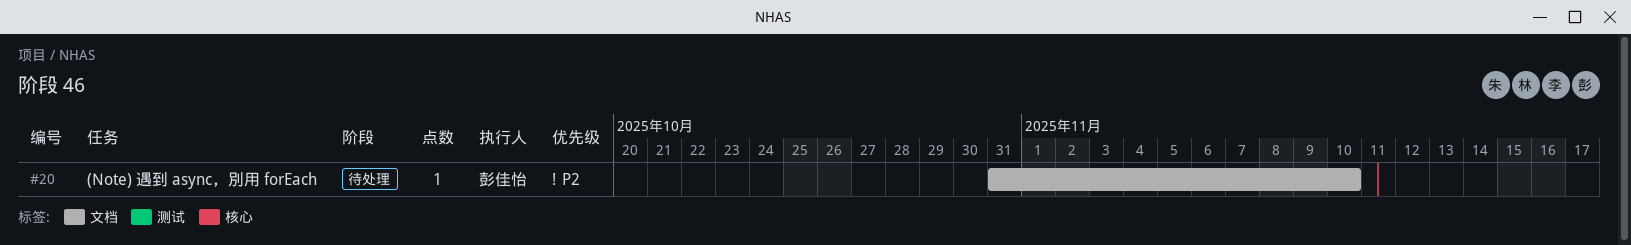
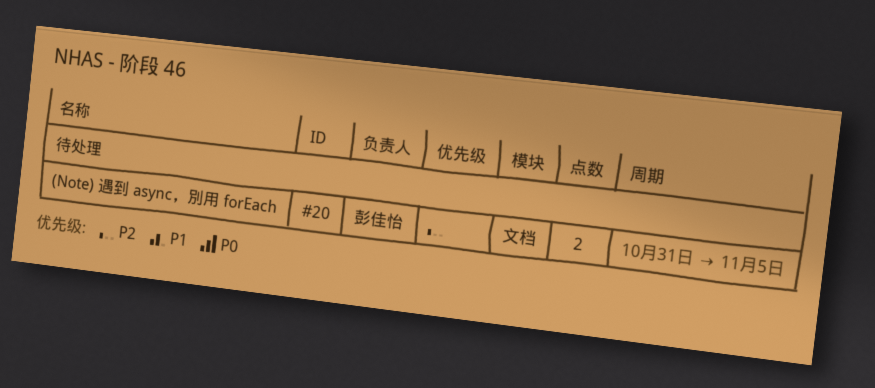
#20, estimate: 1 -> 2
#20, due: Nov 10 -> Nov 5

